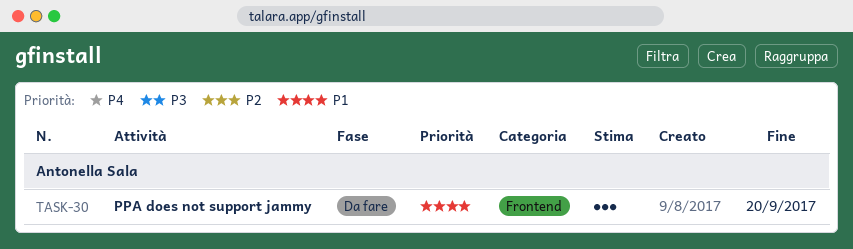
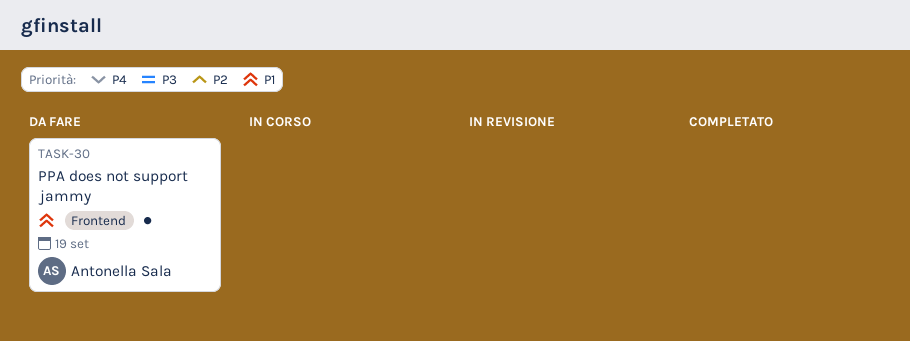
TASK-30, estimate: 3 -> 1
TASK-30, due: Sep 20 -> Sep 19

